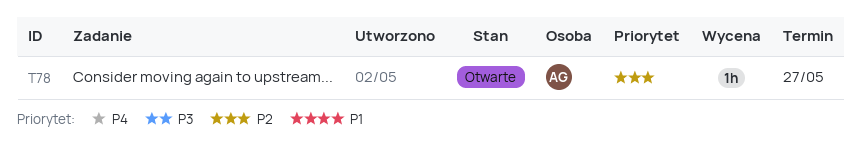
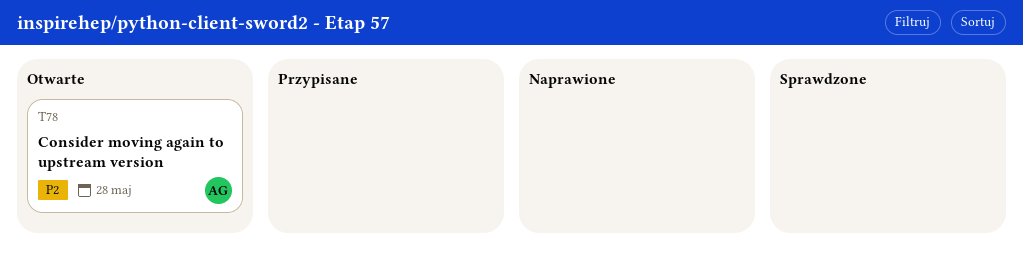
T78, due: May 27 -> May 28

